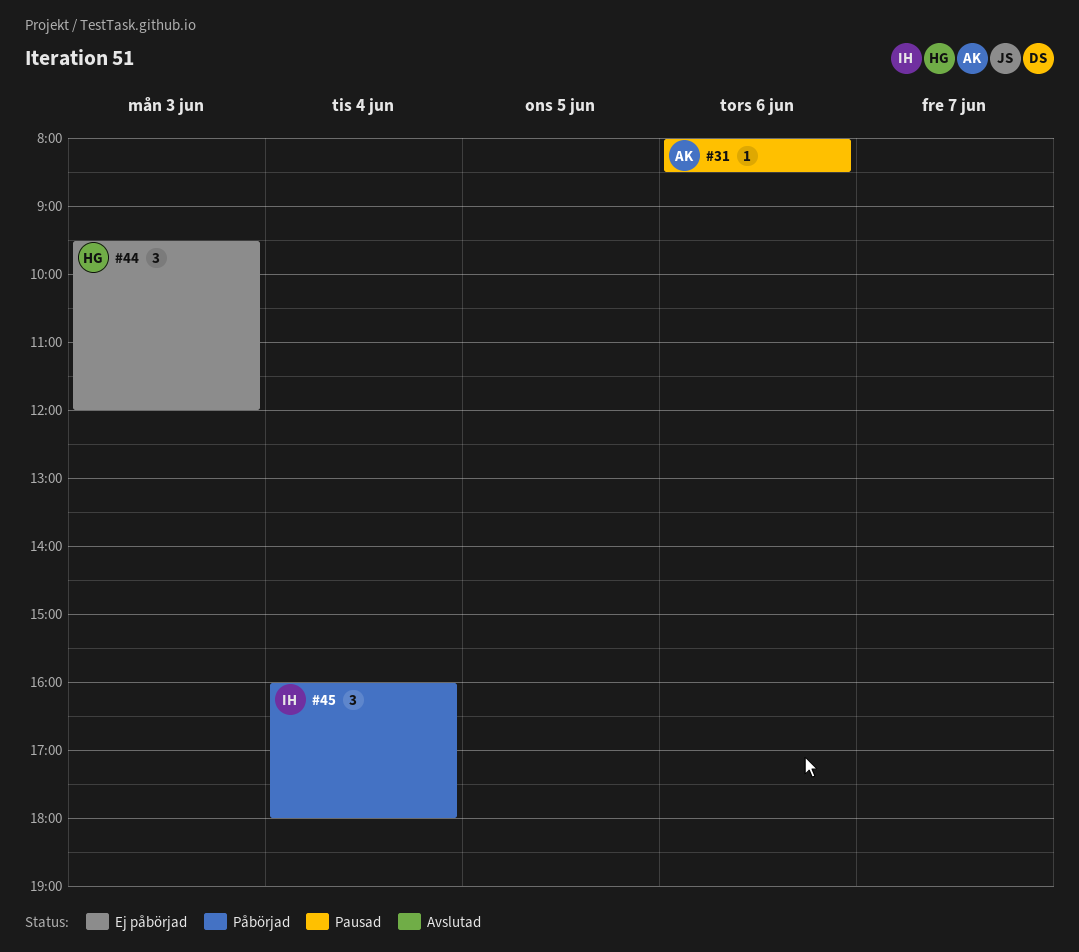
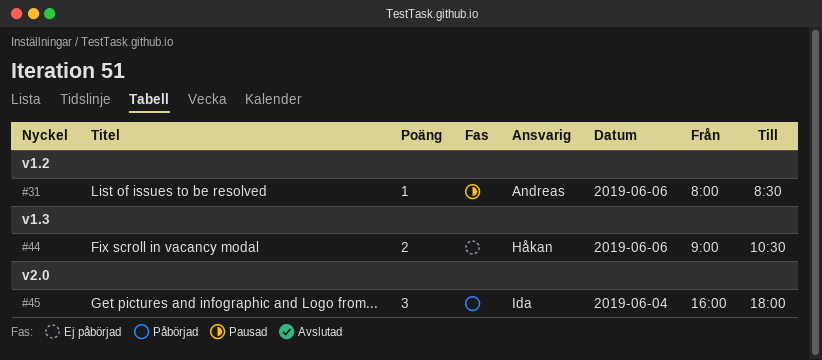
#44, estimate: 3 -> 2
#44, day: Jun 3 -> Jun 6
#44, begins: 09:30 -> 09:00
#44, ends: 12:00 -> 10:30

